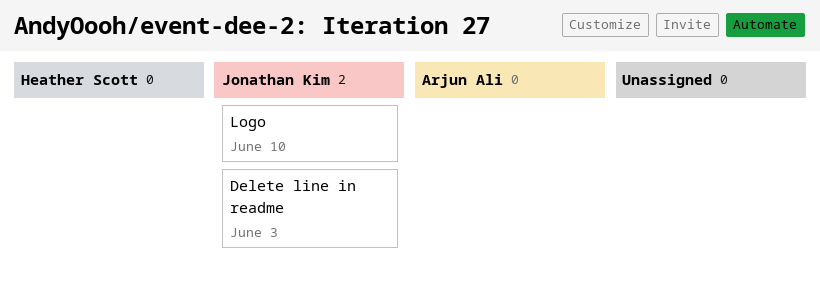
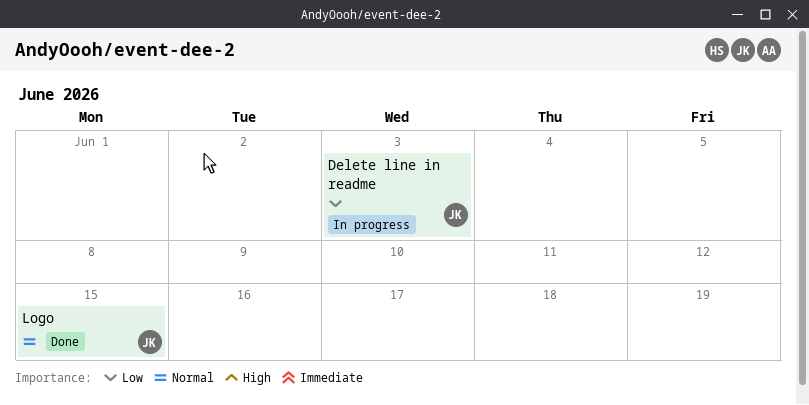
Logo, due: Jun 10 -> Jun 15

